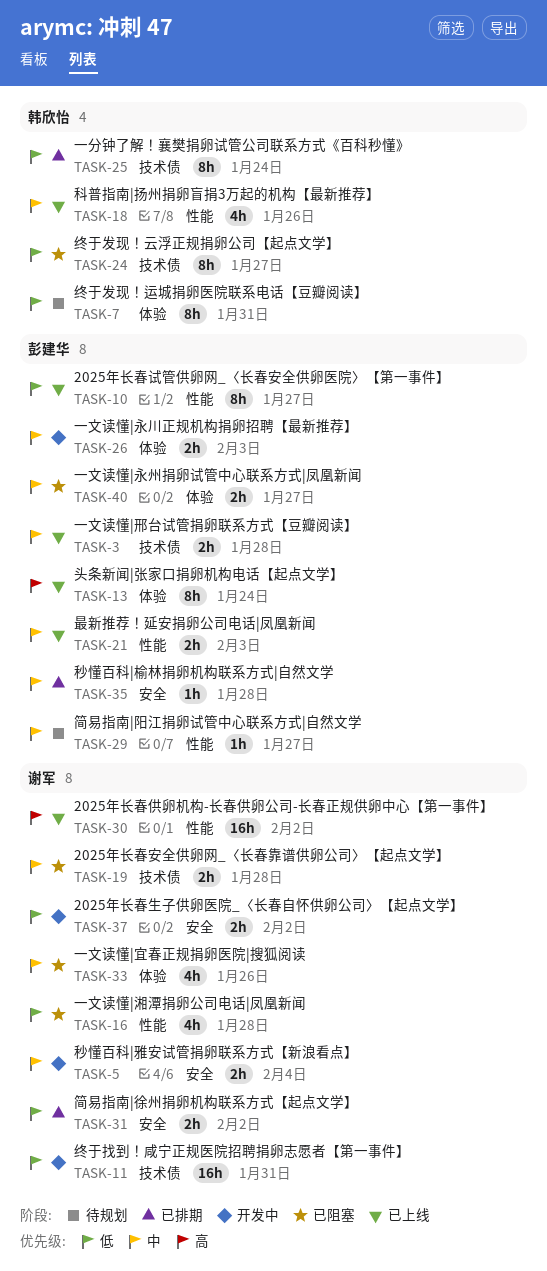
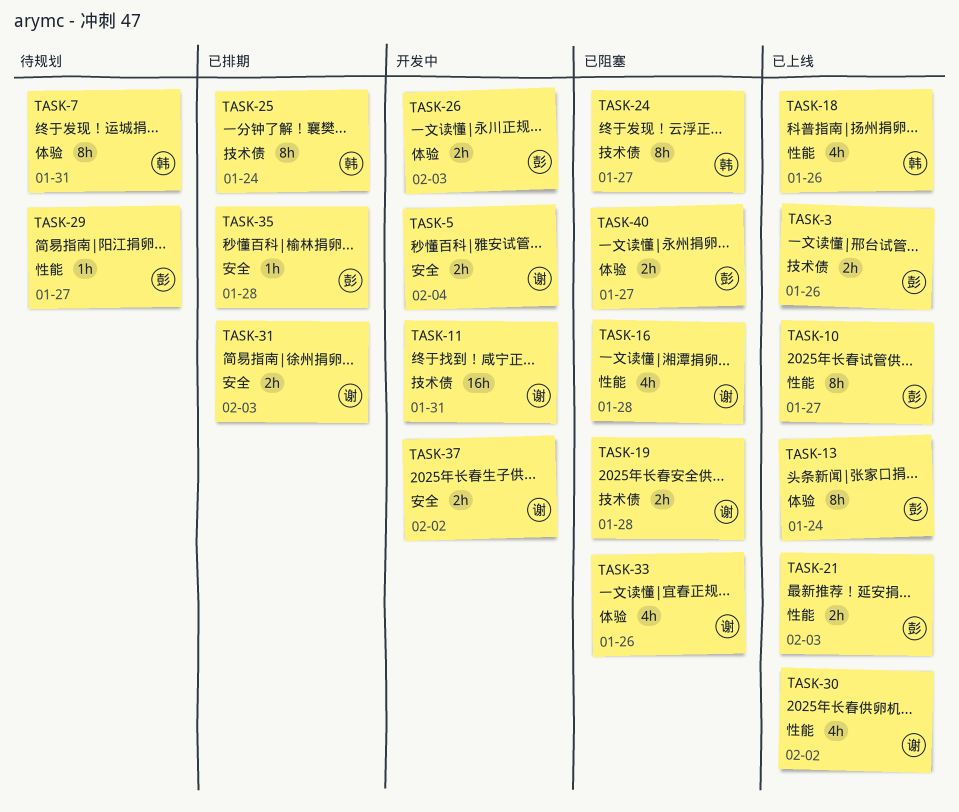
TASK-3, due: Jan 28 -> Jan 26
TASK-30, estimate: 16h -> 4h
TASK-31, due: Feb 2 -> Feb 3

